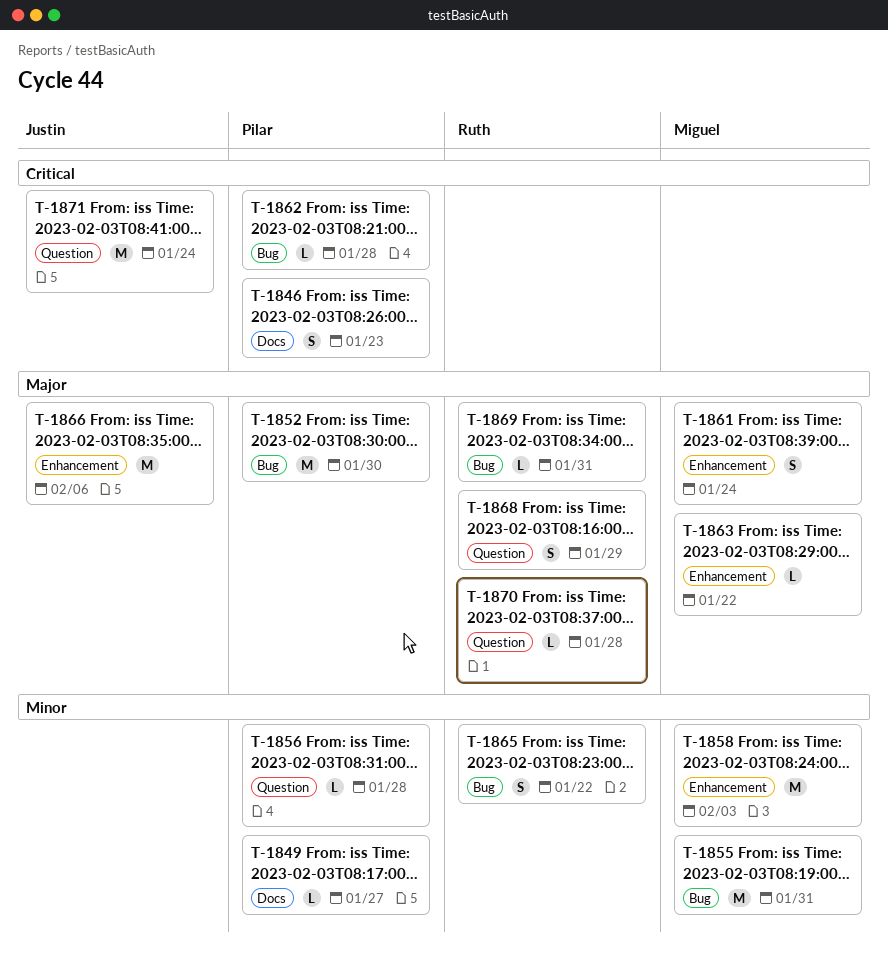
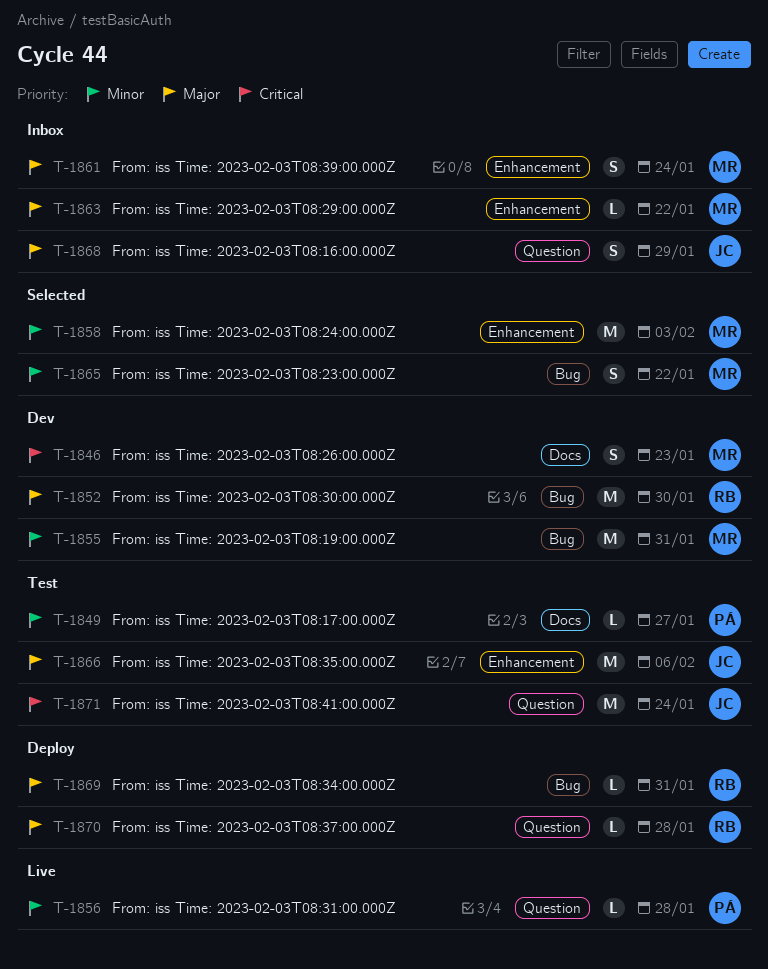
T-1846, owner: Pilar -> Miguel
T-1852, owner: Pilar -> Ruth
T-1862: present -> none
T-1865, owner: Ruth -> Miguel
T-1868, owner: Ruth -> Justin

